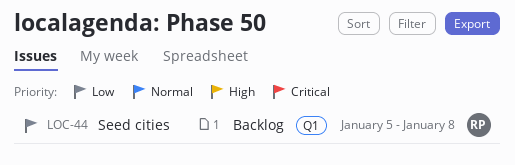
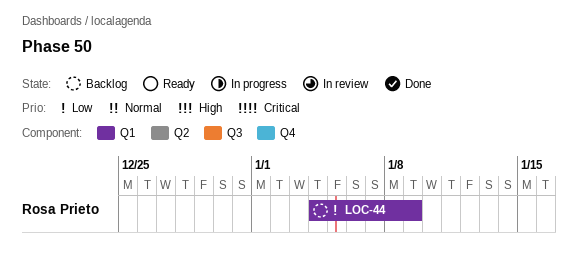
LOC-44, start: Jan 5 -> Jan 4
LOC-44, due: Jan 8 -> Jan 9

